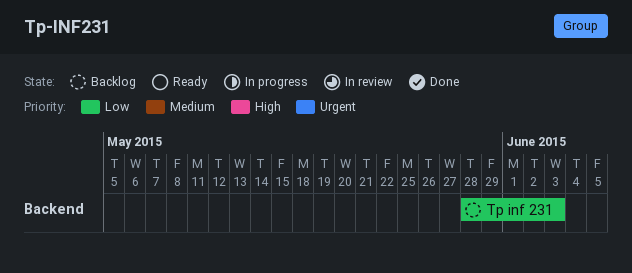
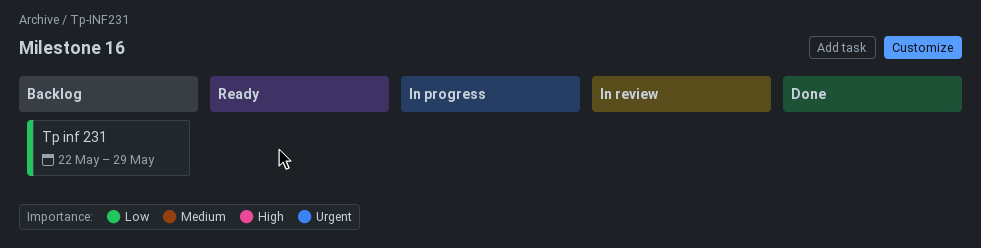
Tp inf 231, start: May 28 -> May 22
Tp inf 231, due: Jun 3 -> May 29

